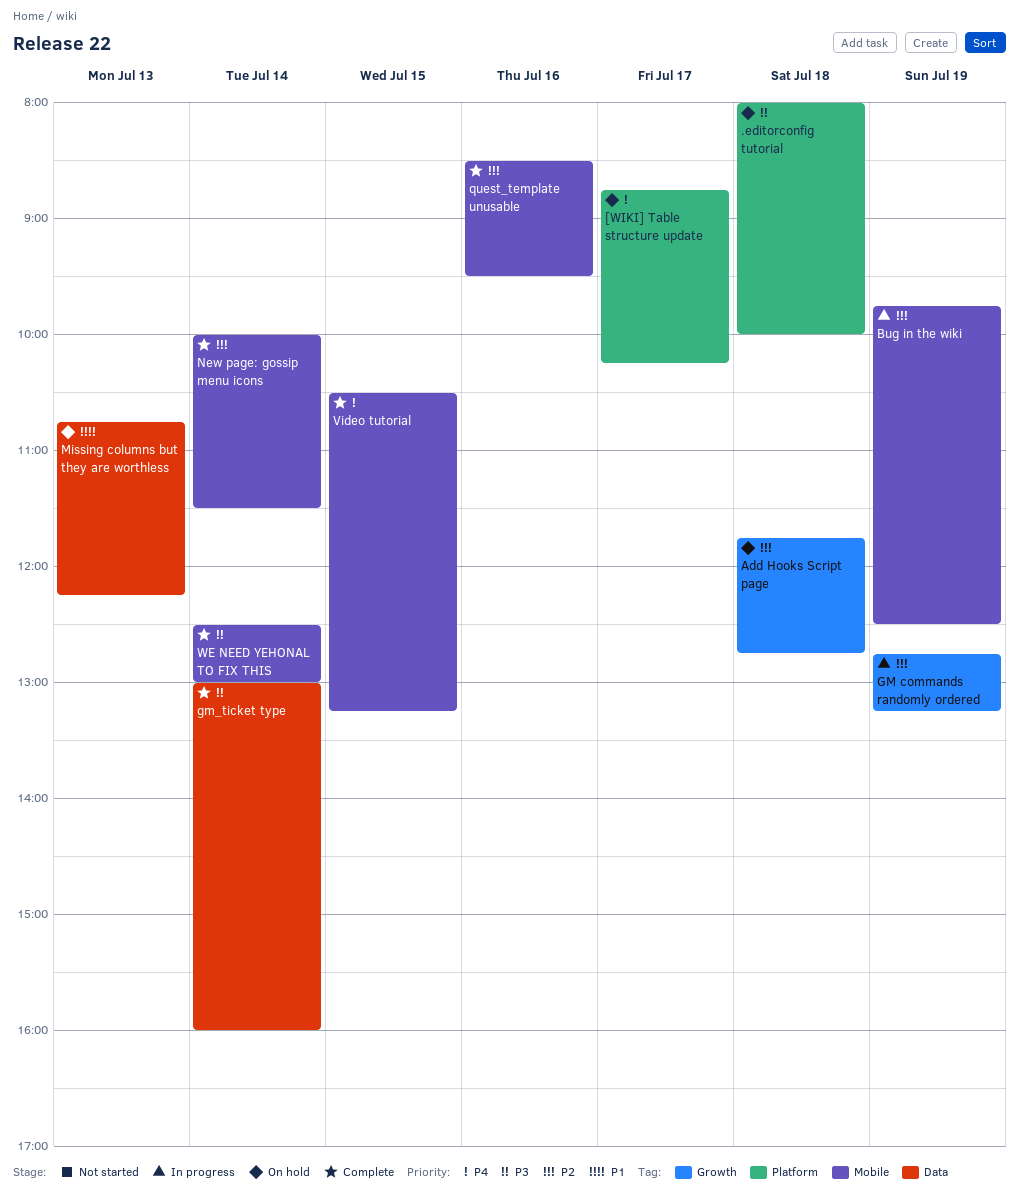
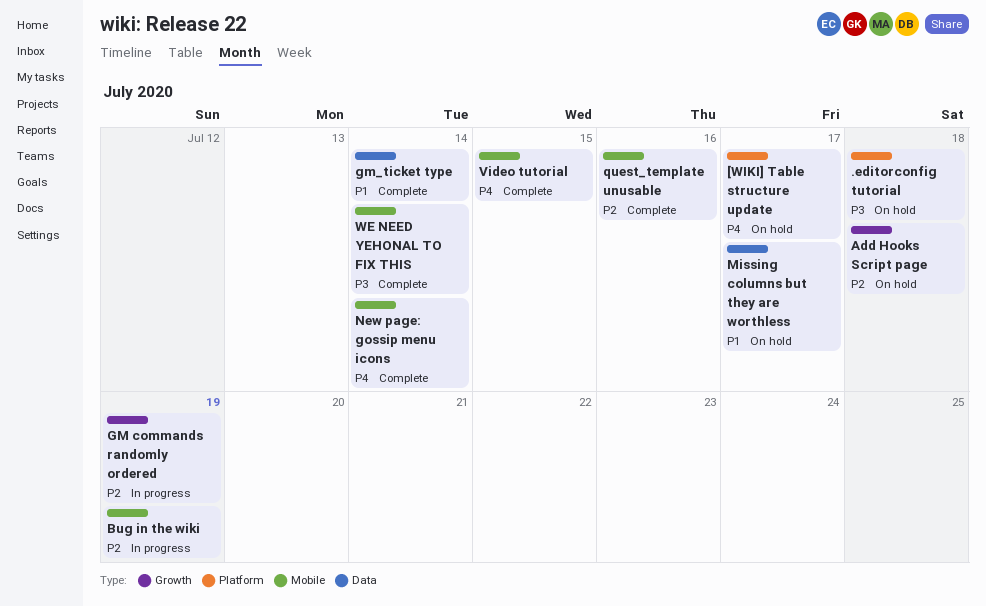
gm_ticket type, priority: P3 -> P1
Missing columns but they are worthless, day: Jul 13 -> Jul 17
New page: gossip menu icons, priority: P2 -> P4

